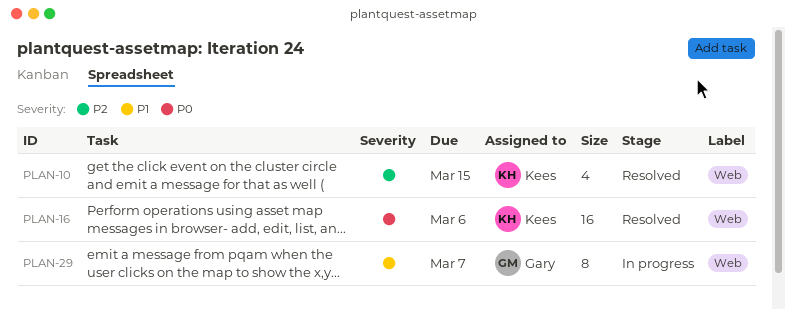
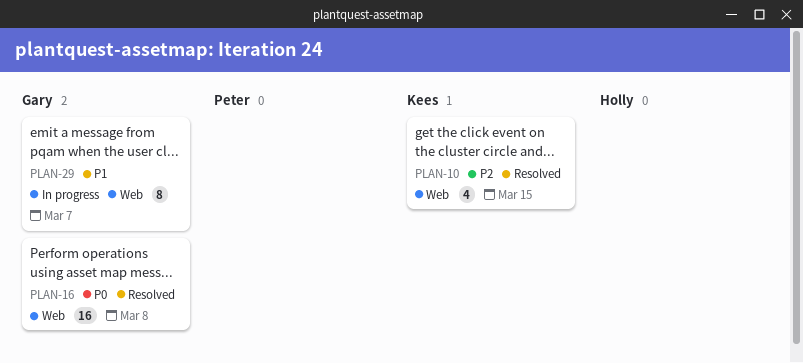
PLAN-16, owner: Kees -> Gary
PLAN-16, due: Mar 6 -> Mar 8

